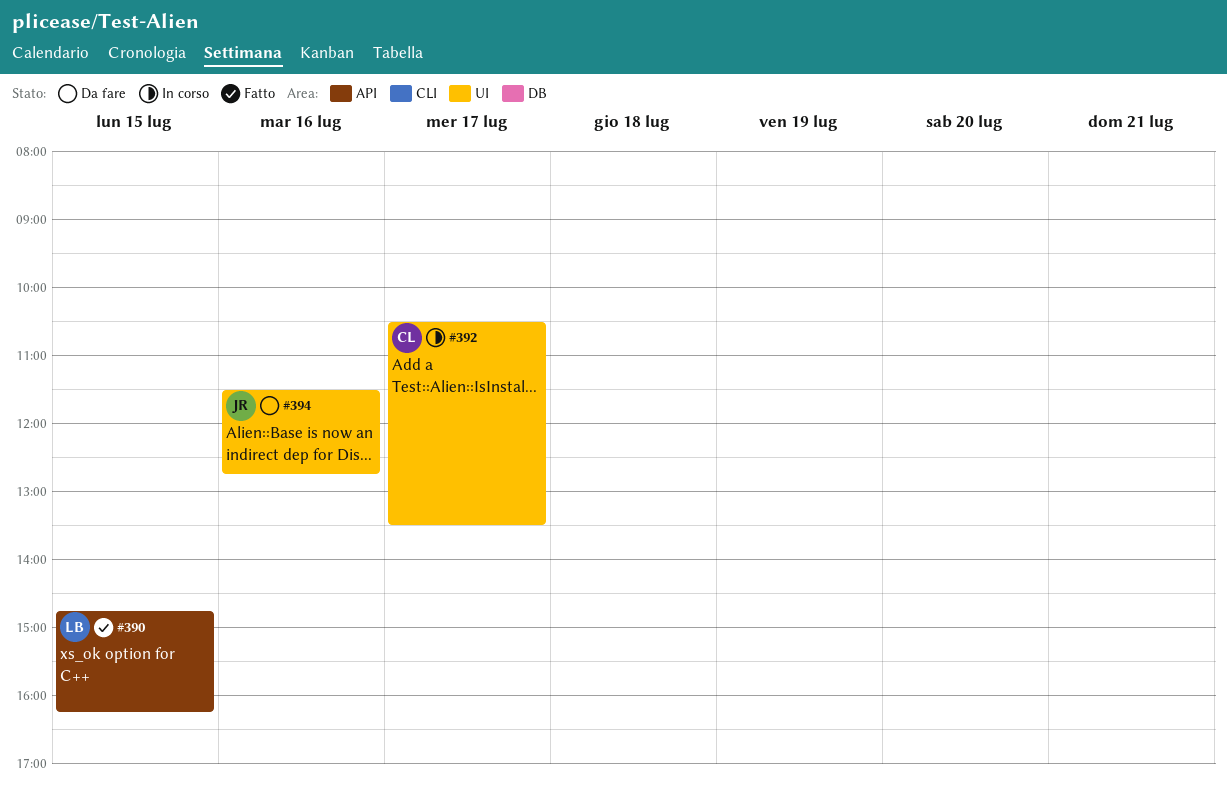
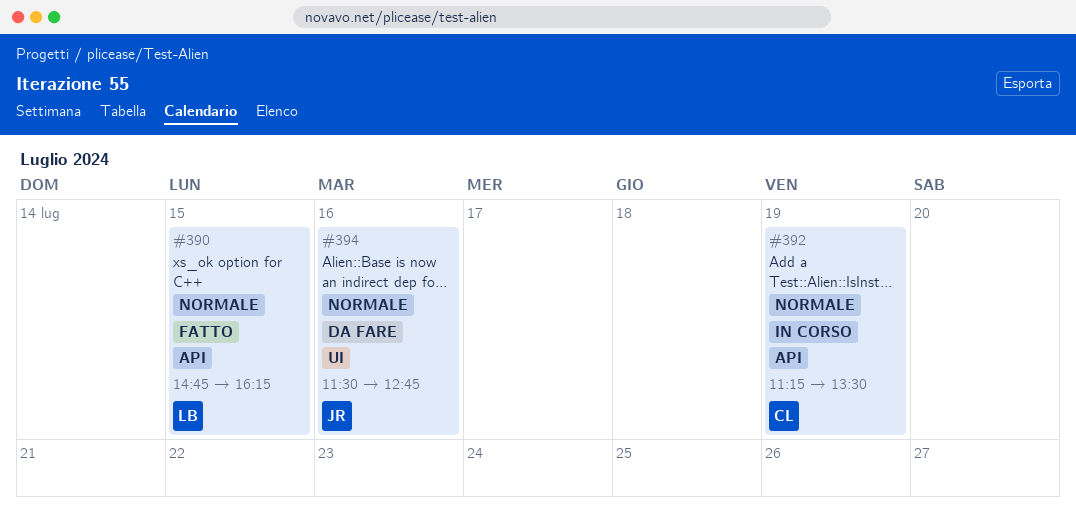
#392, label: UI -> API
#392, day: Jul 17 -> Jul 19
#392, begins: 10:30 -> 11:15

